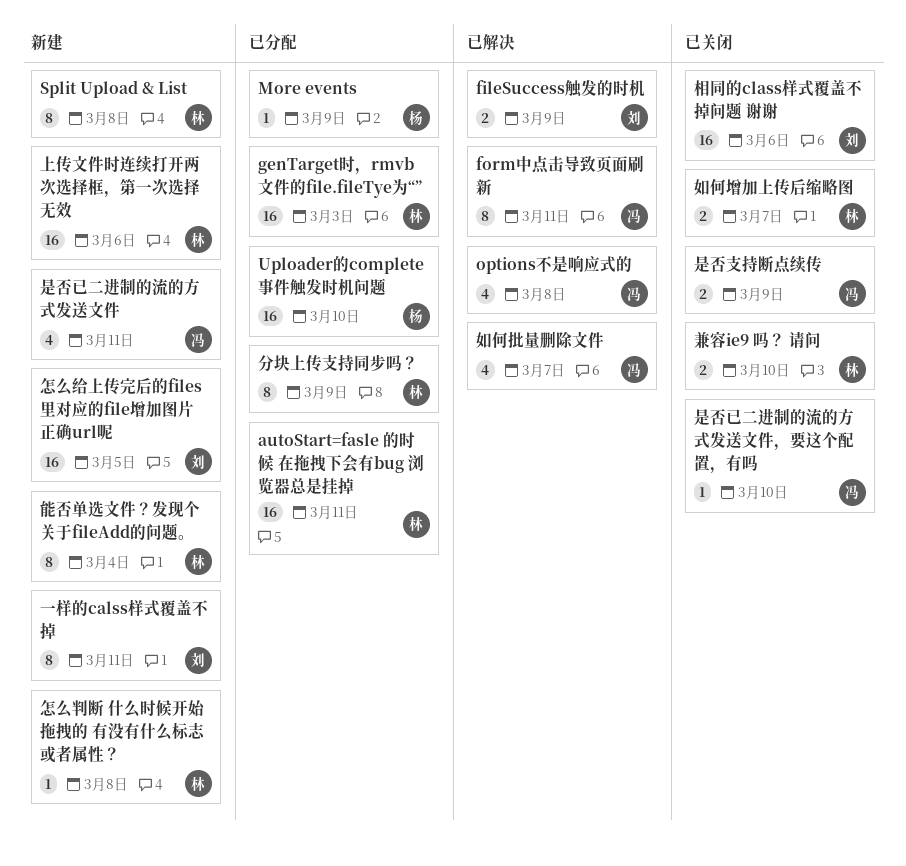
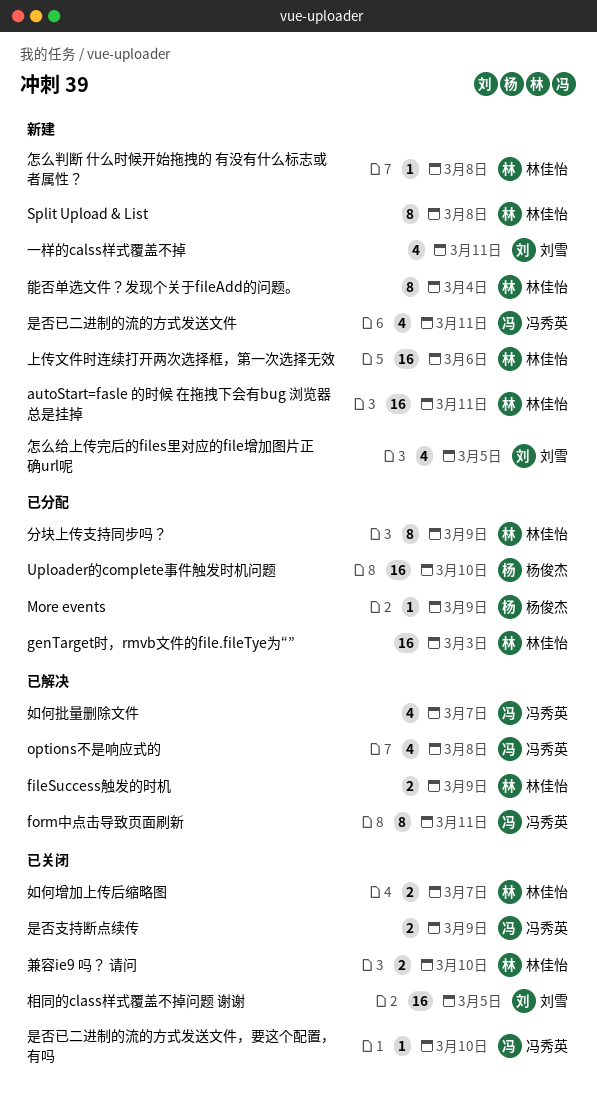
autoStart=fasle 的时候 在拖拽下会有bug 浏览器总是挂掉, status: 已分配 -> 新建
fileSuccess触发的时机, owner: 刘雪 -> 林佳怡
一样的calss样式覆盖不掉, estimate: 8 -> 4
怎么给上传完后的files里对应的file增加图片正确url呢, estimate: 16 -> 4
相同的class样式覆盖不掉问题 谢谢, due: Mar 6 -> Mar 5

